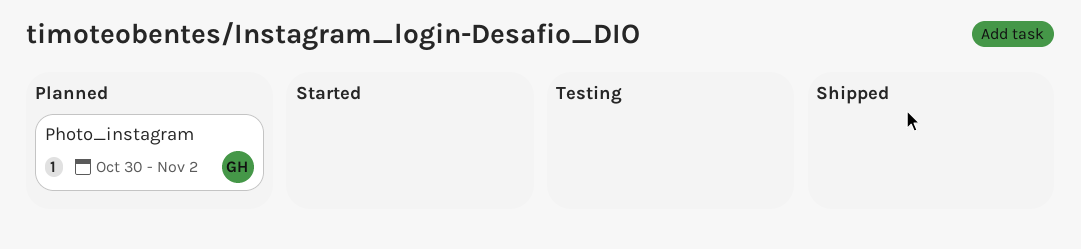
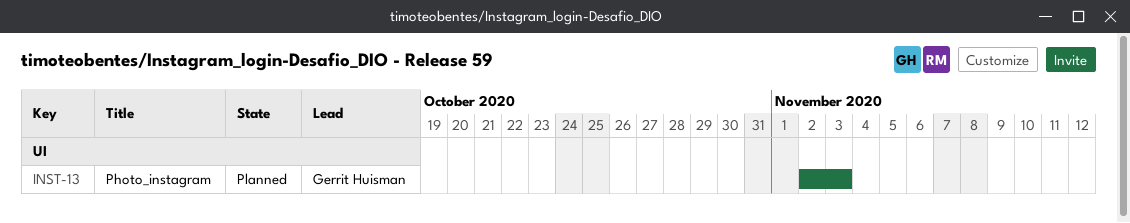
Photo_instagram, start: Oct 30 -> Nov 2
Photo_instagram, due: Nov 2 -> Nov 3

